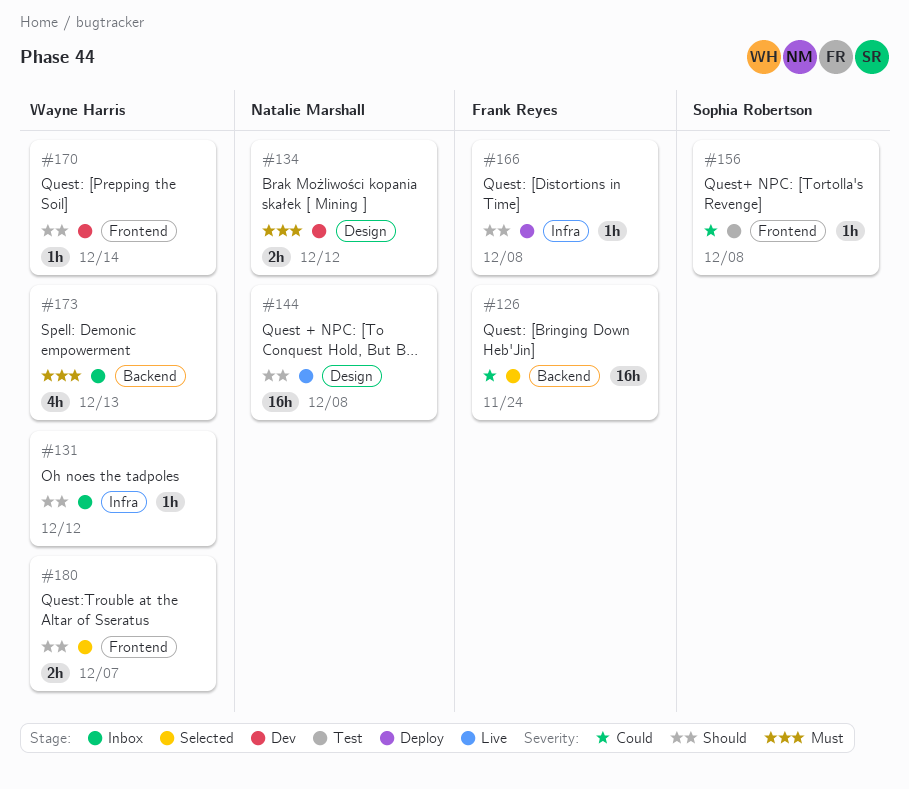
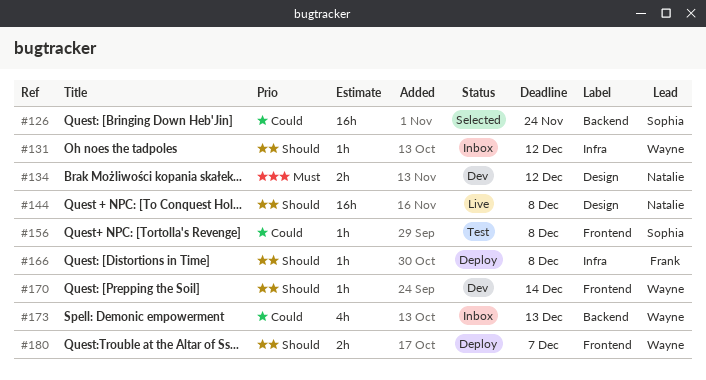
#126, owner: Frank Reyes -> Sophia Robertson
#173, priority: Must -> Could
#180, status: Selected -> Deploy

